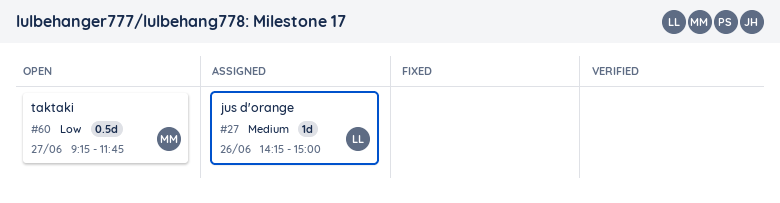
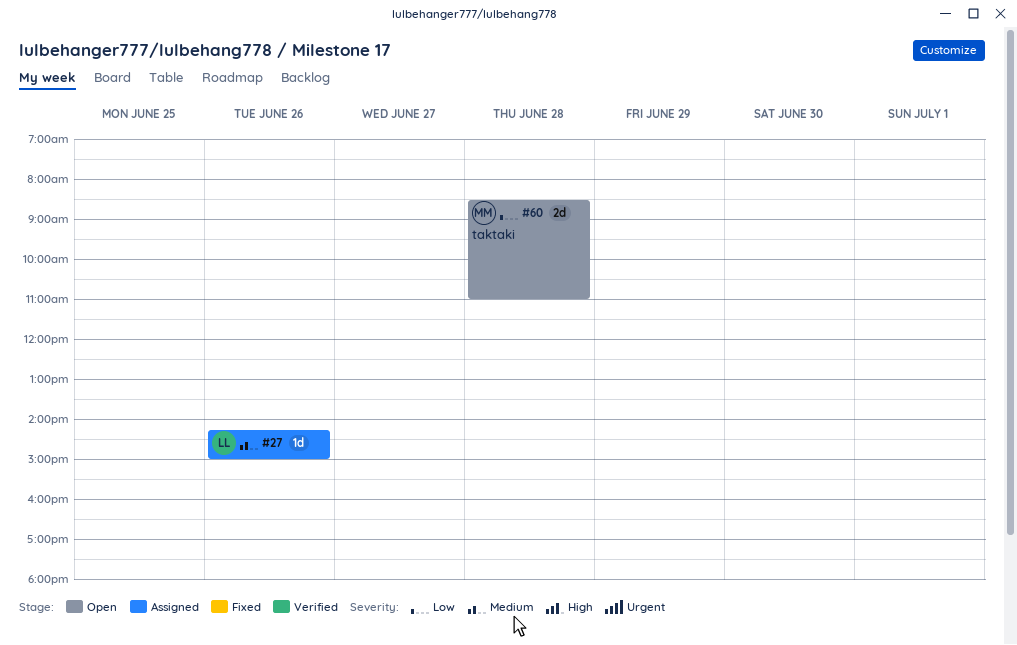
#60, estimate: 0.5d -> 2d
#60, day: Jun 27 -> Jun 28
#60, begins: 09:15 -> 08:30
#60, ends: 11:45 -> 11:00

